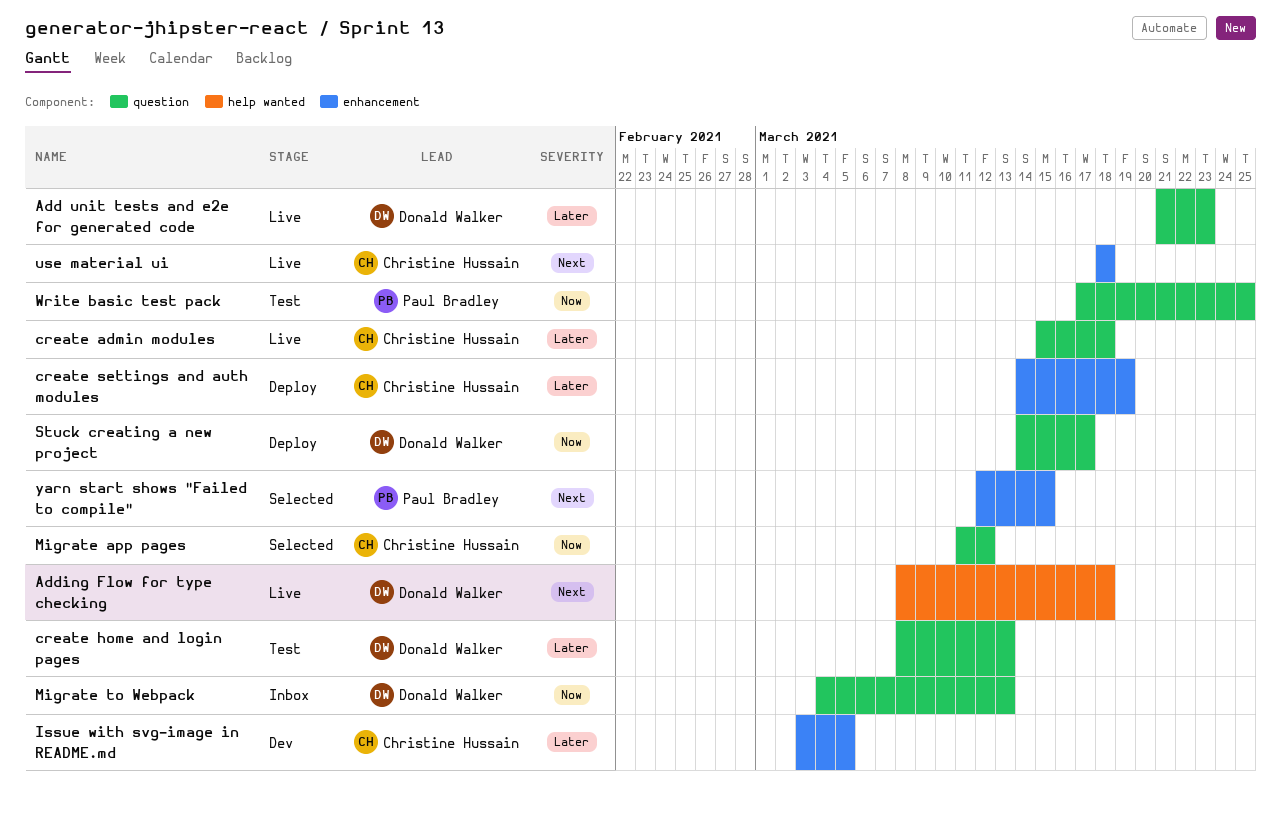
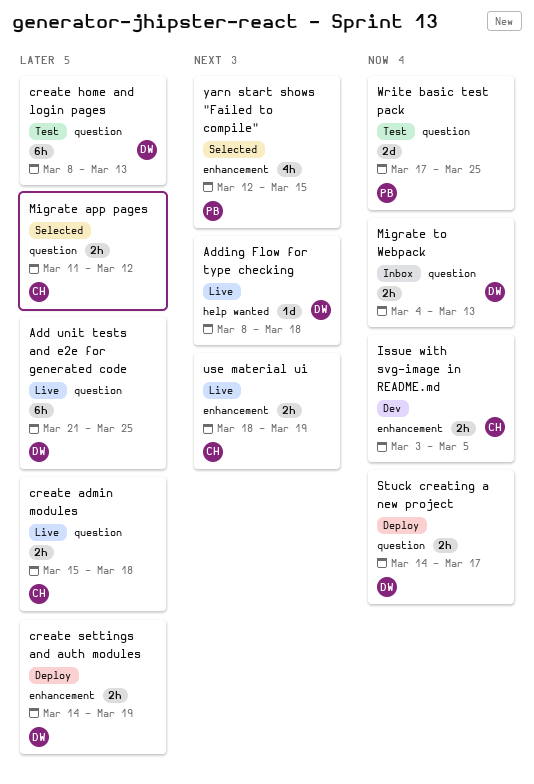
Add unit tests and e2e for generated code, due: Mar 23 -> Mar 25
create settings and auth modules, owner: Christine Hussain -> Donald Walker
Issue with svg-image in README.md, priority: Later -> Now
Migrate app pages, priority: Now -> Later
use material ui, due: Mar 18 -> Mar 19

